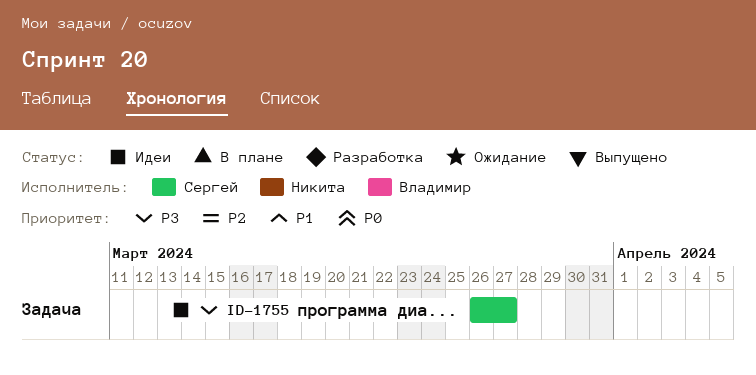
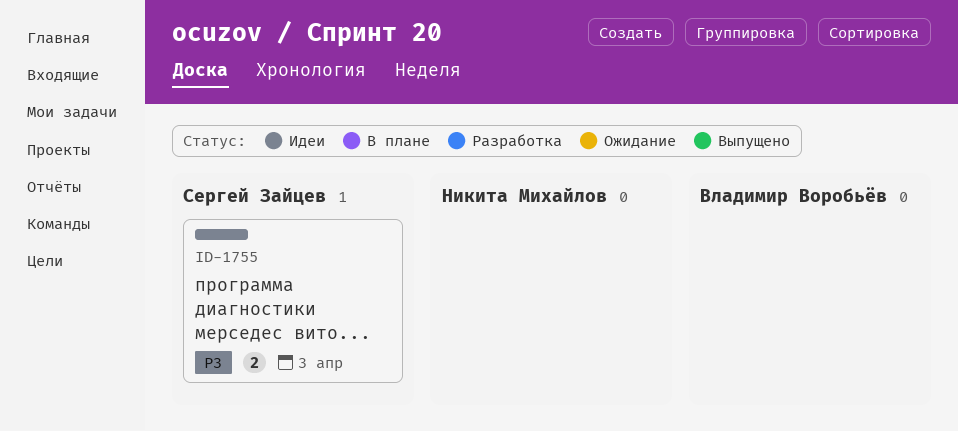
ID-1755, due: Mar 27 -> Apr 3

